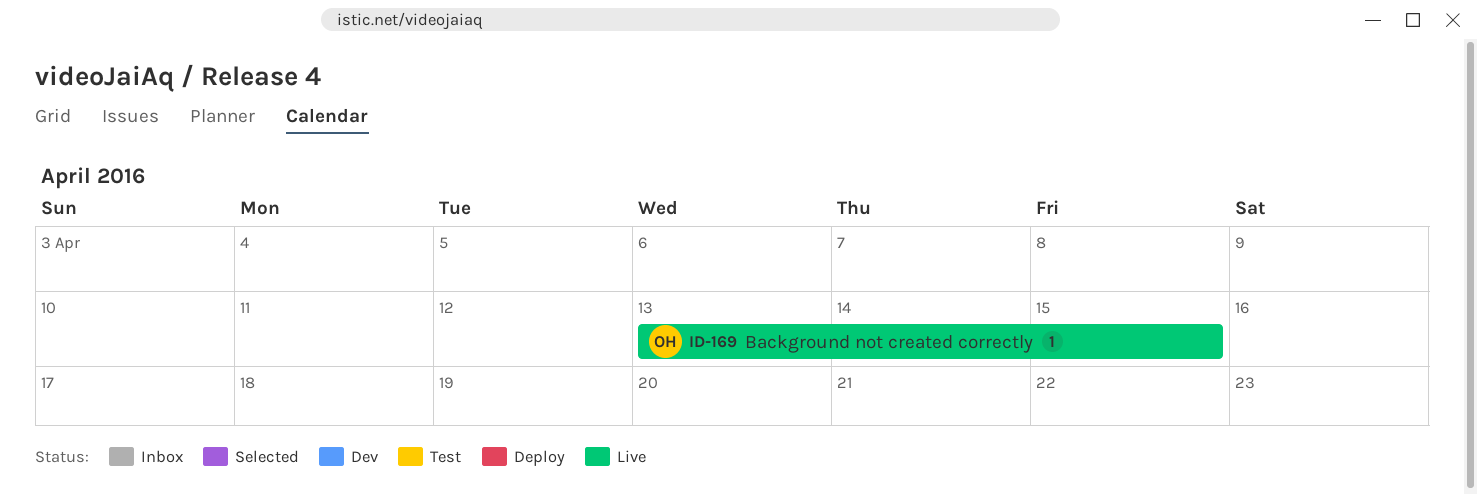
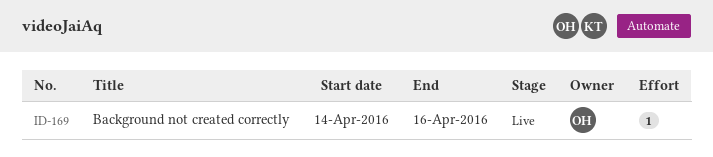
ID-169, start: Apr 13 -> Apr 14
ID-169, due: Apr 15 -> Apr 16

